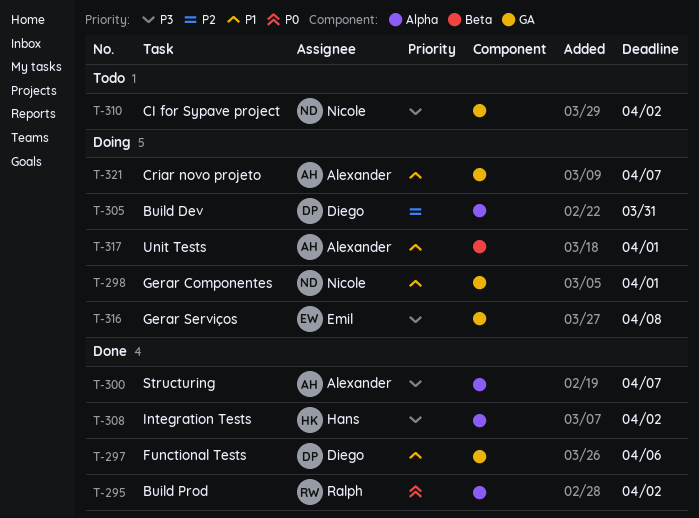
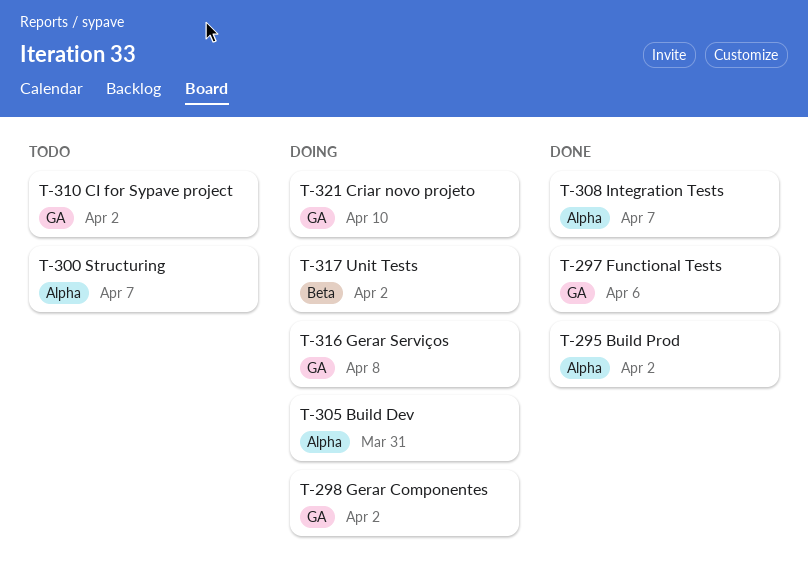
T-298, due: Apr 1 -> Apr 2
T-300, status: Done -> Todo
T-308, due: Apr 2 -> Apr 7
T-317, due: Apr 1 -> Apr 2
T-321, due: Apr 7 -> Apr 10

